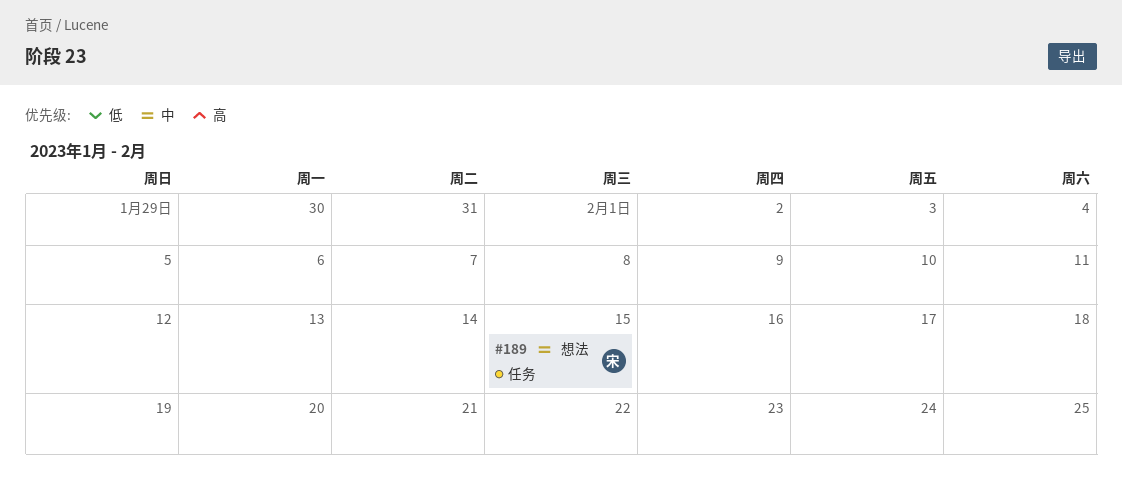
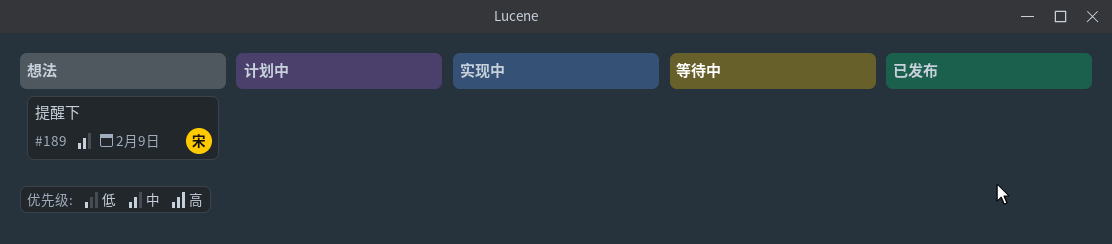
#189, due: Feb 15 -> Feb 9

